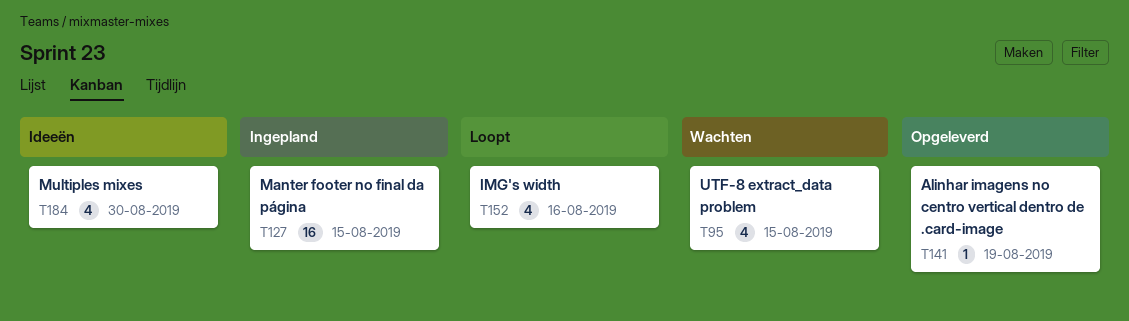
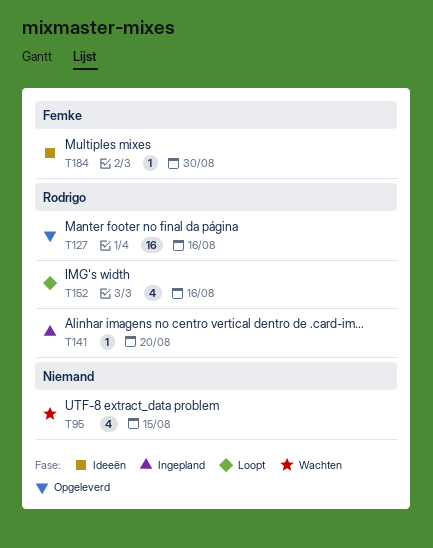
T127, status: Ingepland -> Opgeleverd
T127, due: Aug 15 -> Aug 16
T141, status: Opgeleverd -> Ingepland
T141, due: Aug 19 -> Aug 20
T184, estimate: 4 -> 1

